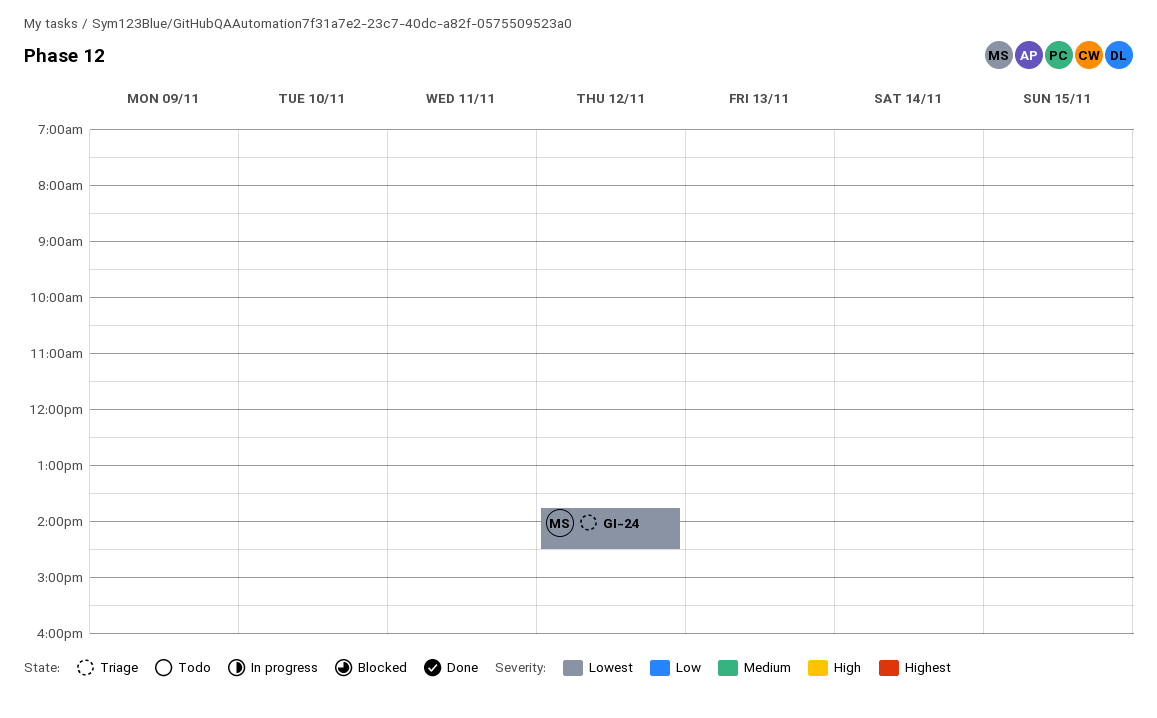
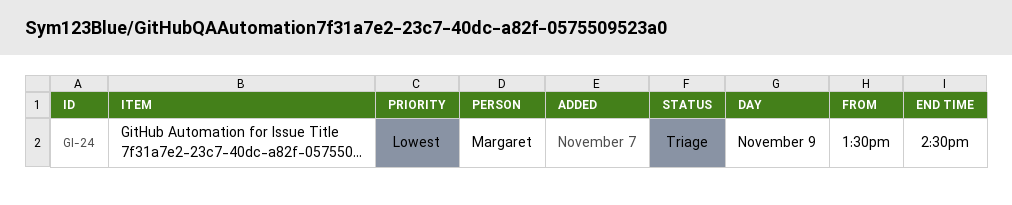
GI-24, day: Nov 12 -> Nov 9
GI-24, begins: 13:45 -> 13:30

